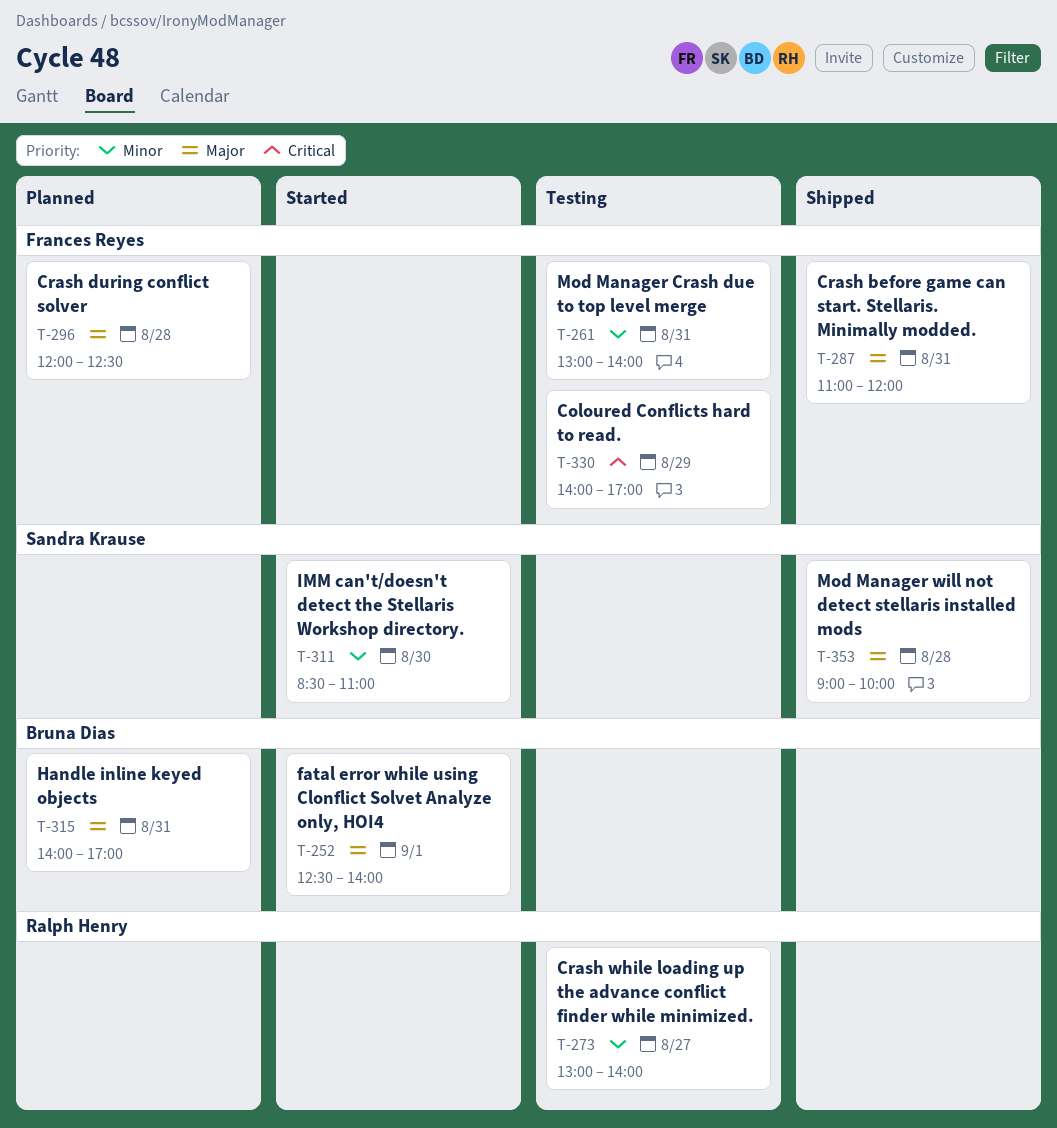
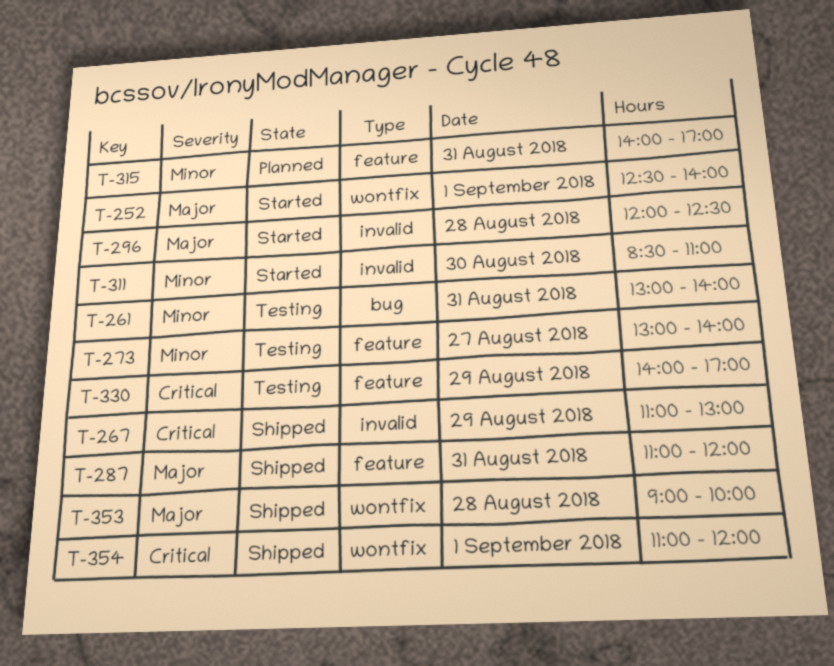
T-267: none -> present
T-296, status: Planned -> Started
T-315, priority: Major -> Minor
T-354: none -> present

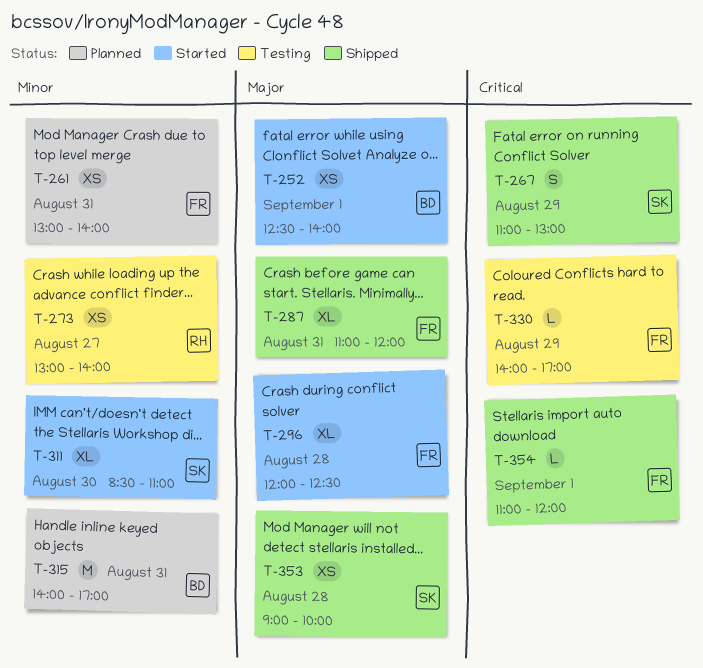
T-261, status: Testing -> Planned

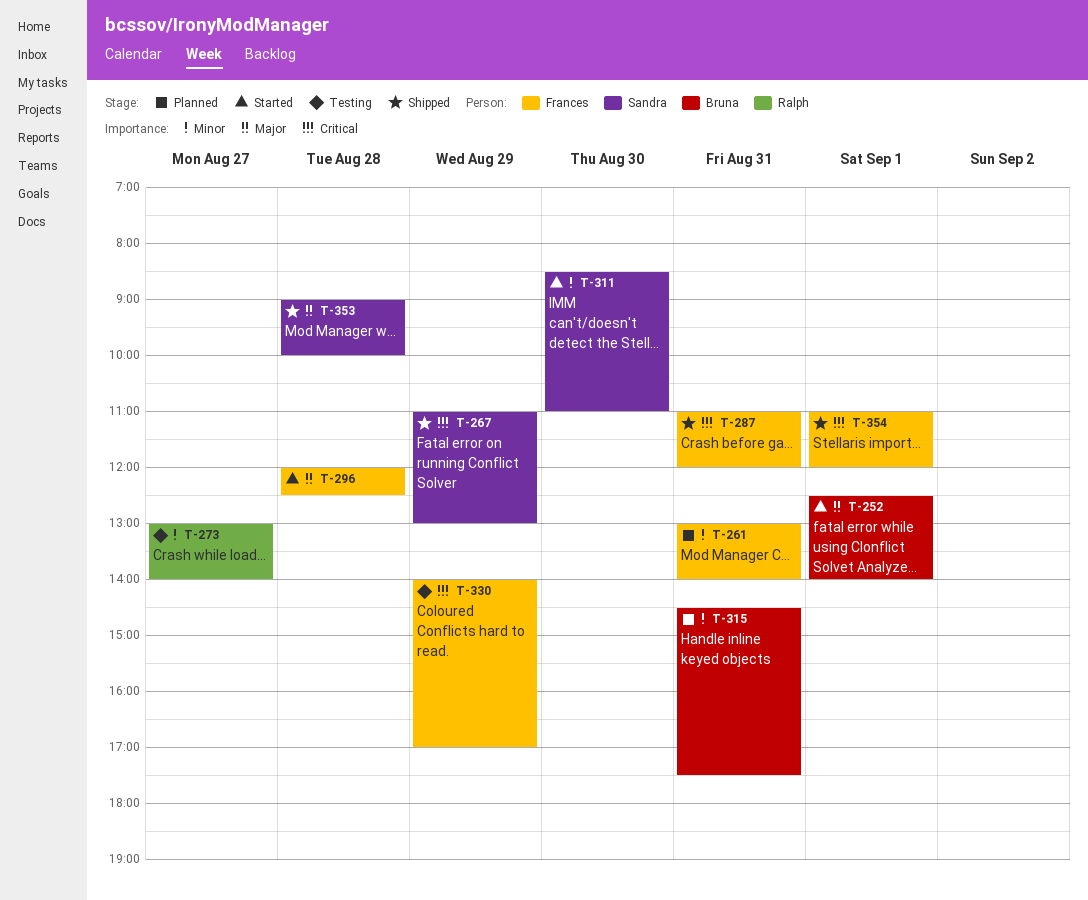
T-287, priority: Major -> Critical
T-315, begins: 14:00 -> 14:30
T-315, ends: 17:00 -> 17:30

